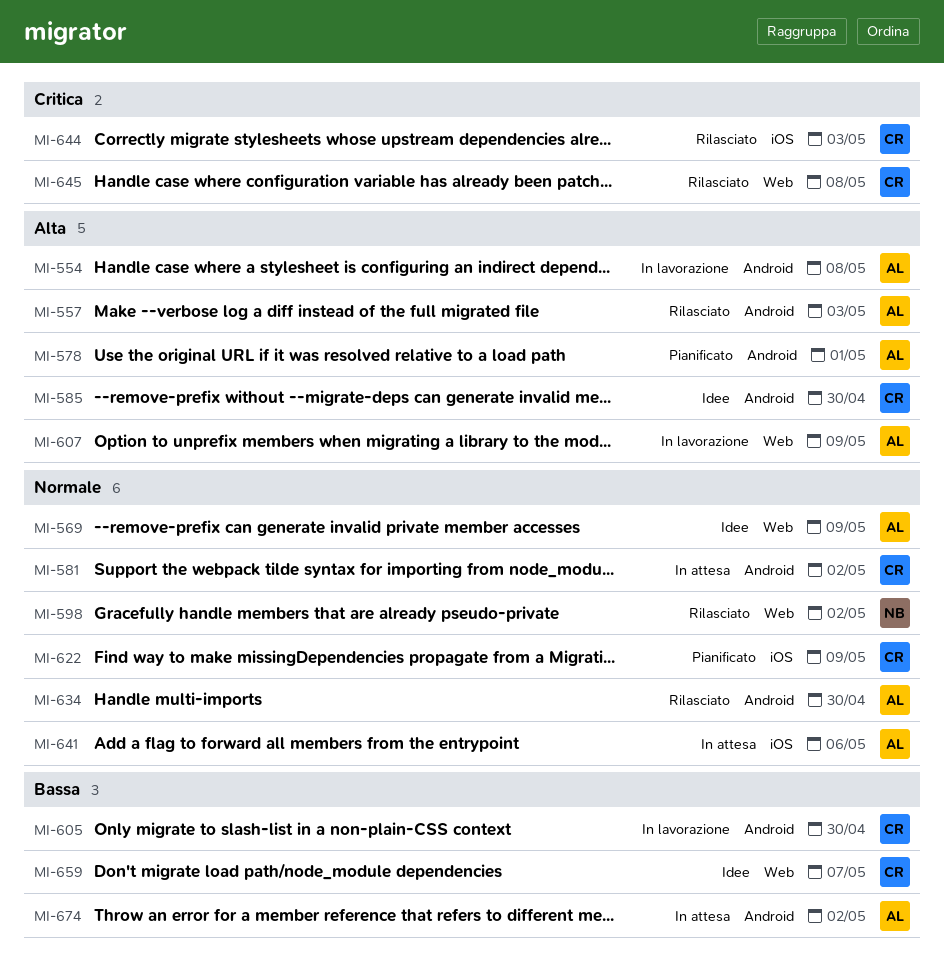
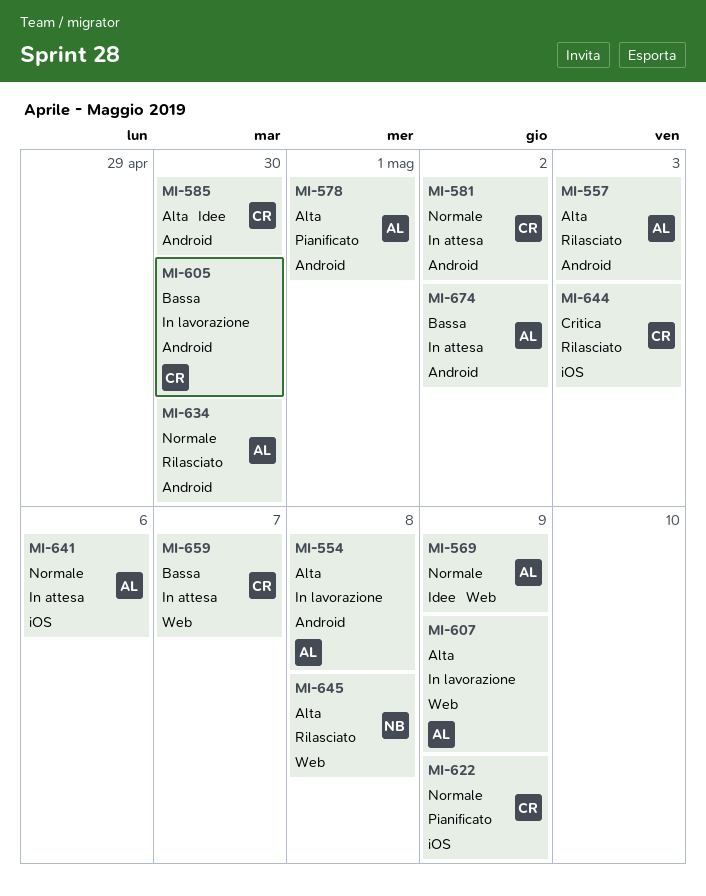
MI-598: present -> none
MI-645, owner: CR -> NB
MI-645, priority: Critica -> Alta
MI-659, status: Idee -> In attesa

